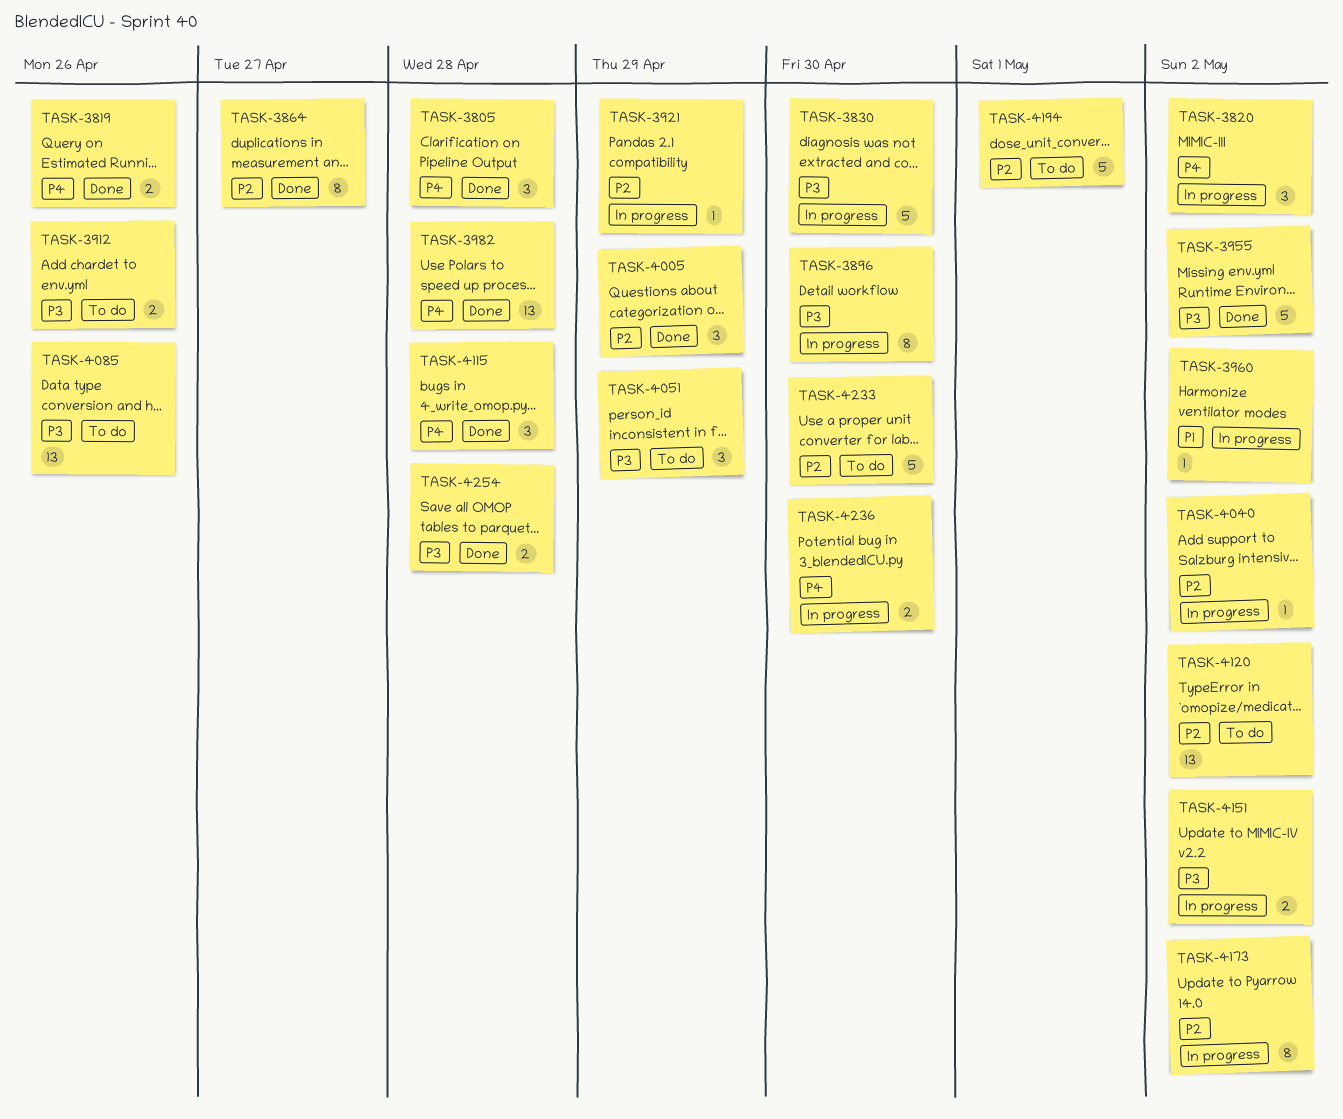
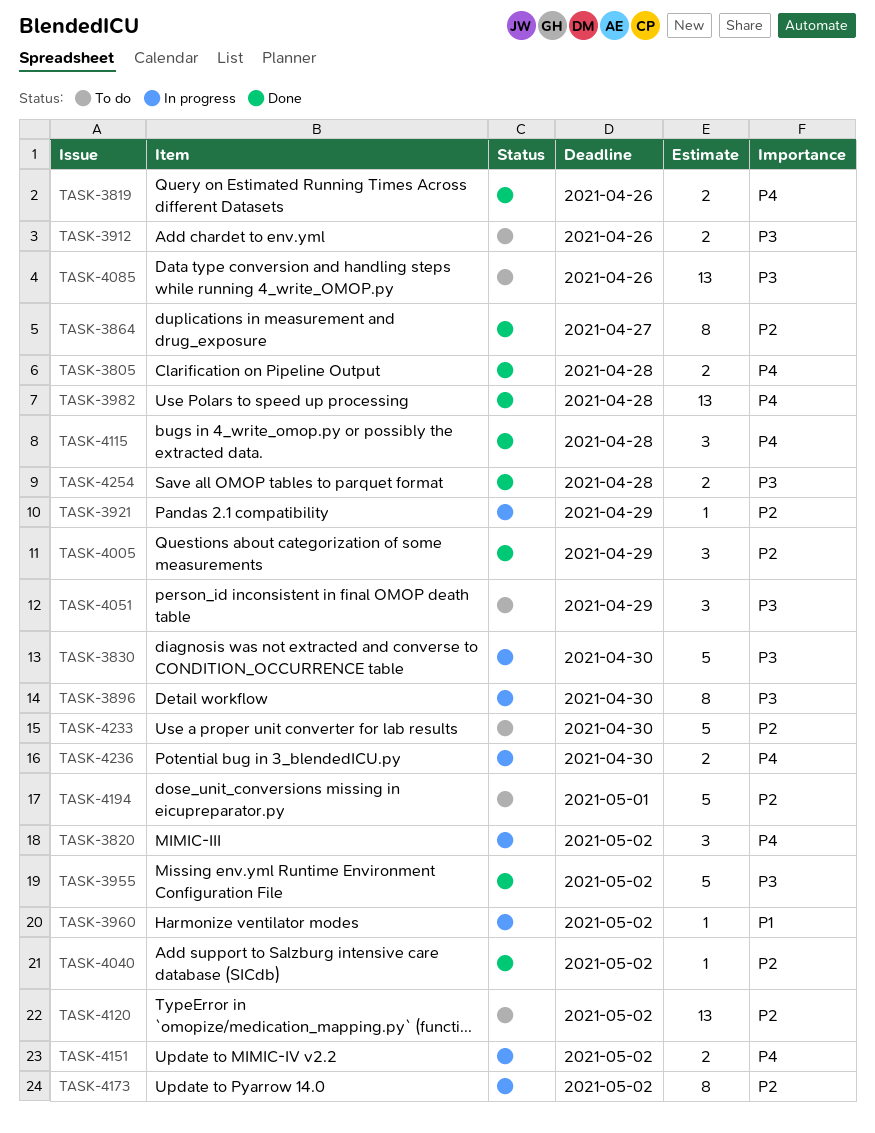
TASK-3805, estimate: 3 -> 2
TASK-4040, status: In progress -> Done
TASK-4151, priority: P3 -> P4

